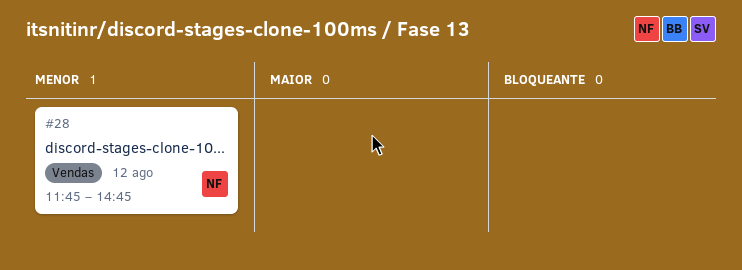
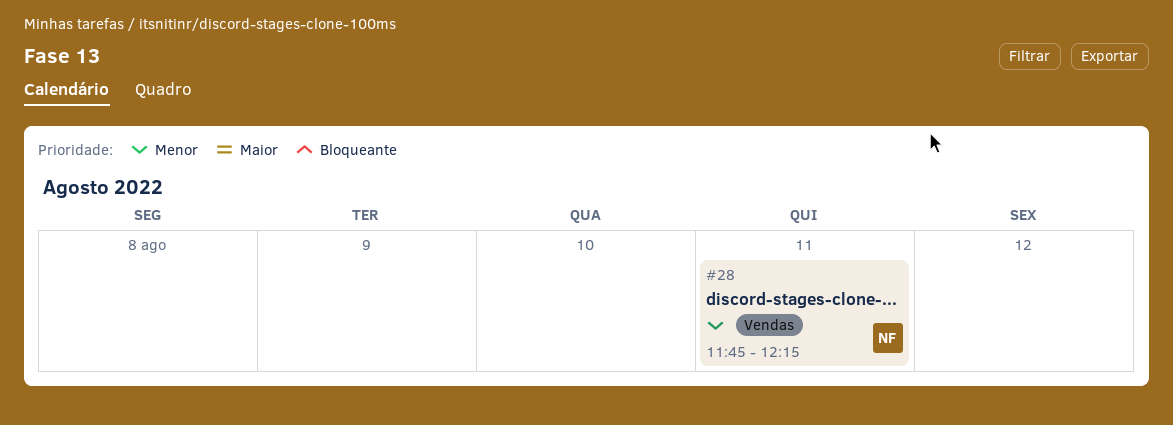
#28, day: Aug 12 -> Aug 11
#28, ends: 14:45 -> 12:15

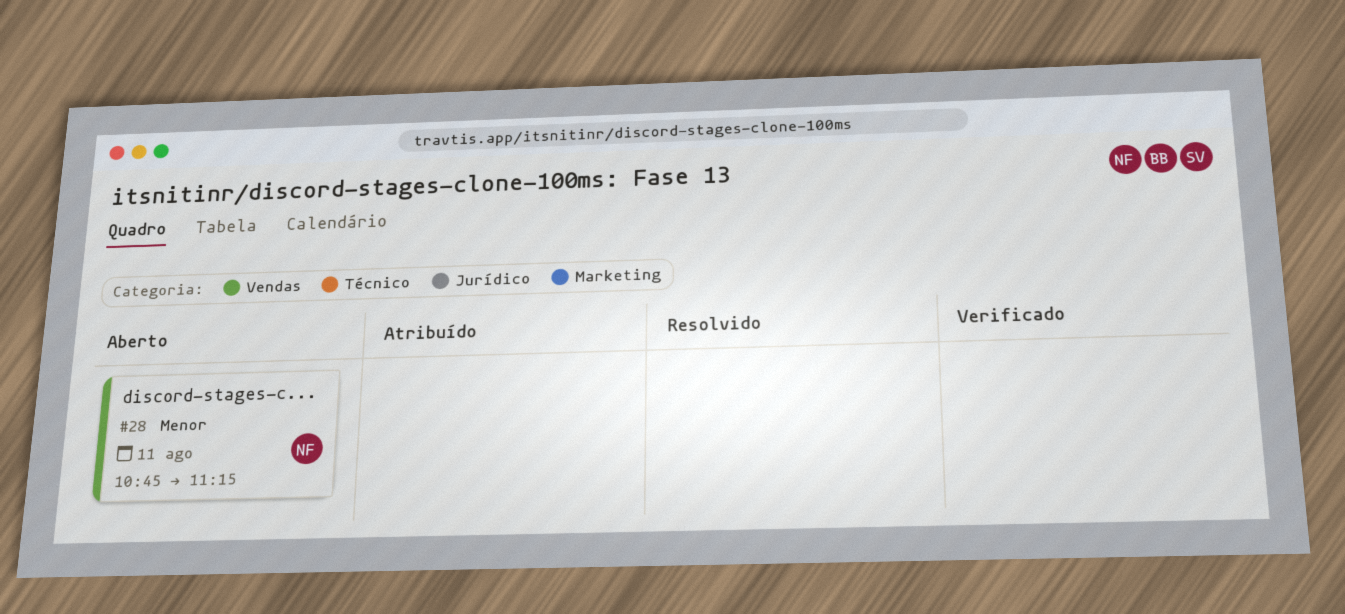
#28, begins: 11:45 -> 10:45
#28, ends: 12:15 -> 11:15

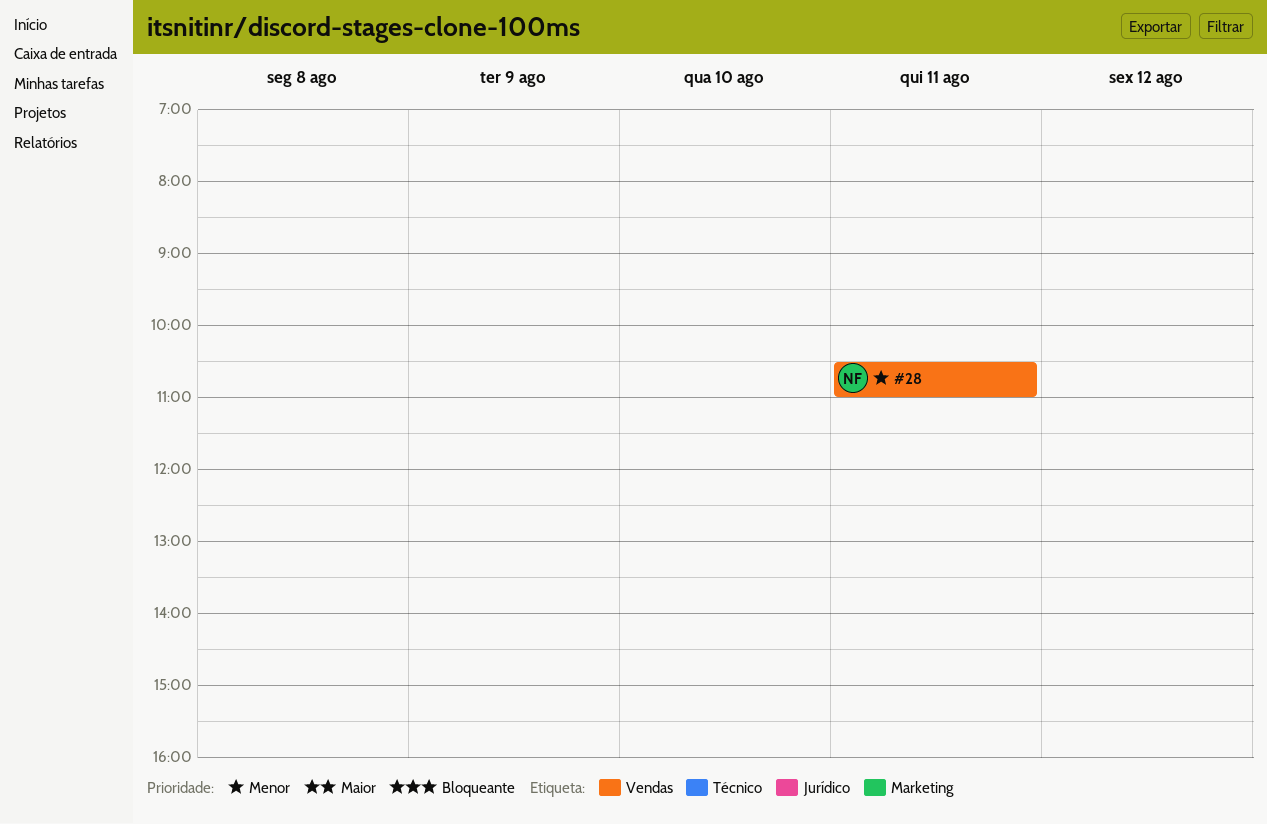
#28, begins: 10:45 -> 10:30
#28, ends: 11:15 -> 11:00

